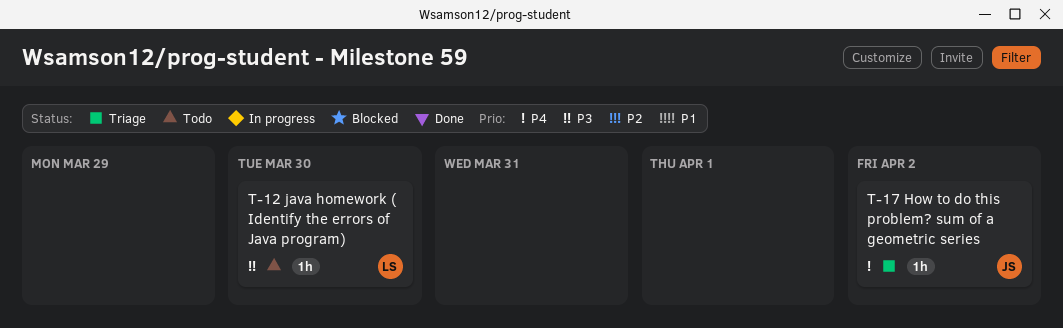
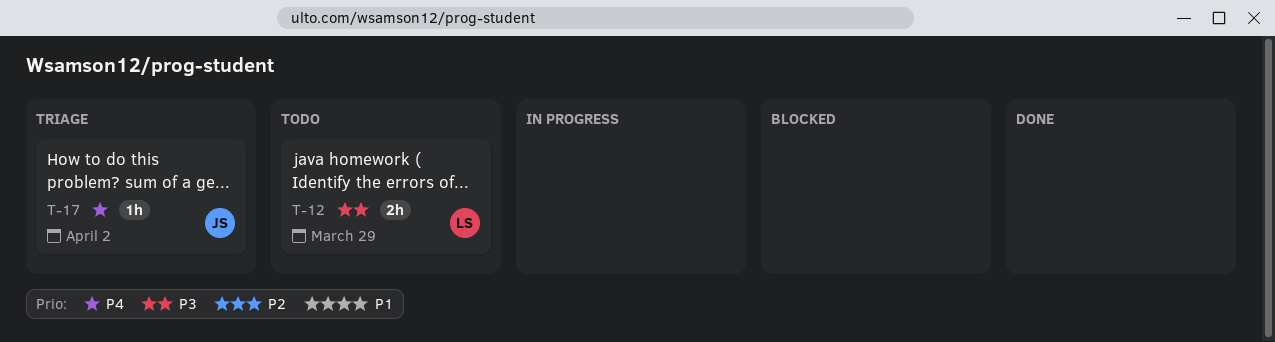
T-12, estimate: 1h -> 2h
T-12, due: Mar 30 -> Mar 29

